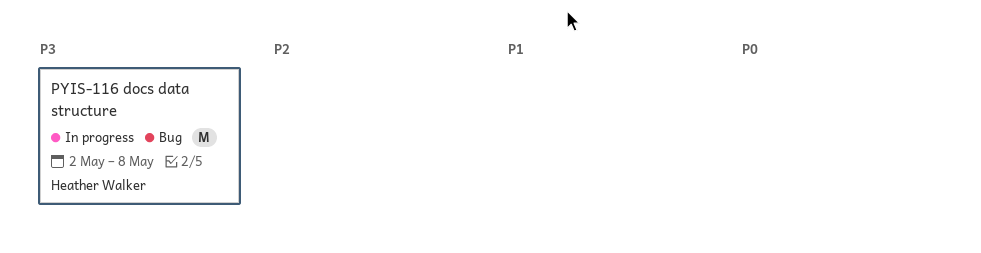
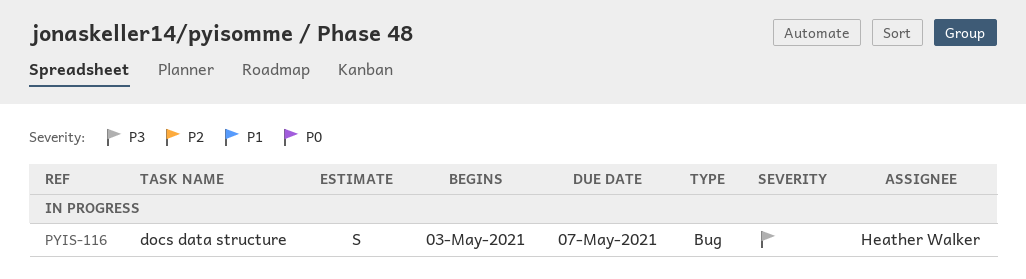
PYIS-116, estimate: M -> S
PYIS-116, start: May 2 -> May 3
PYIS-116, due: May 8 -> May 7

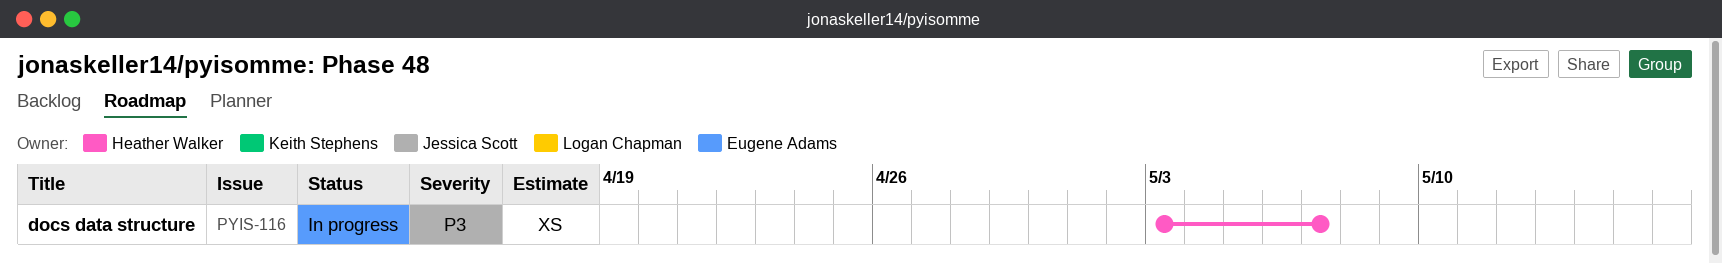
PYIS-116, estimate: S -> XS

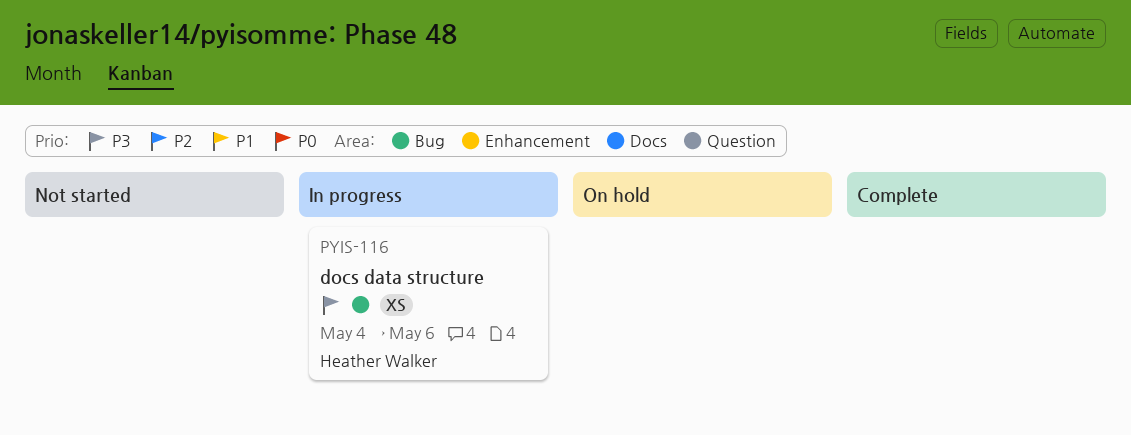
PYIS-116, start: May 3 -> May 4
PYIS-116, due: May 7 -> May 6

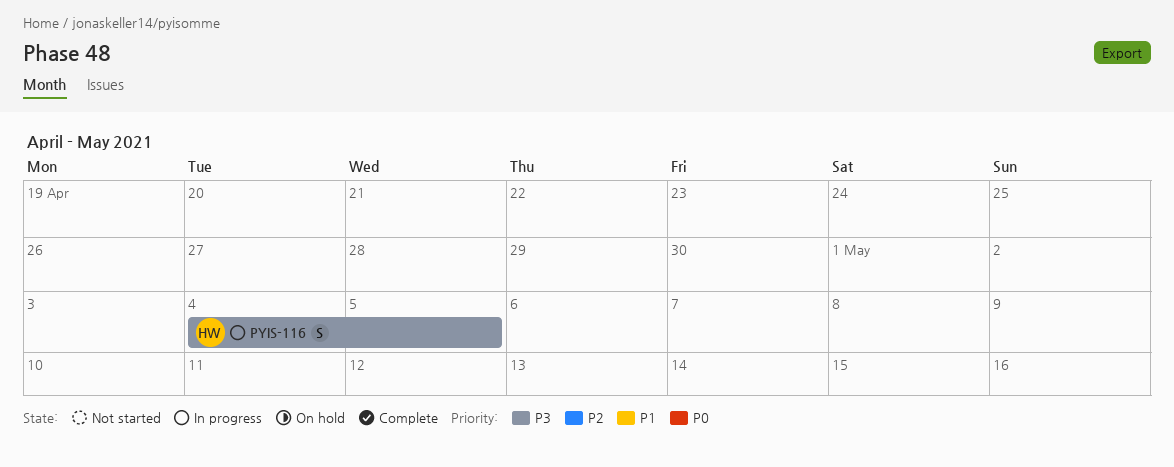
PYIS-116, estimate: XS -> S
PYIS-116, due: May 6 -> May 5

